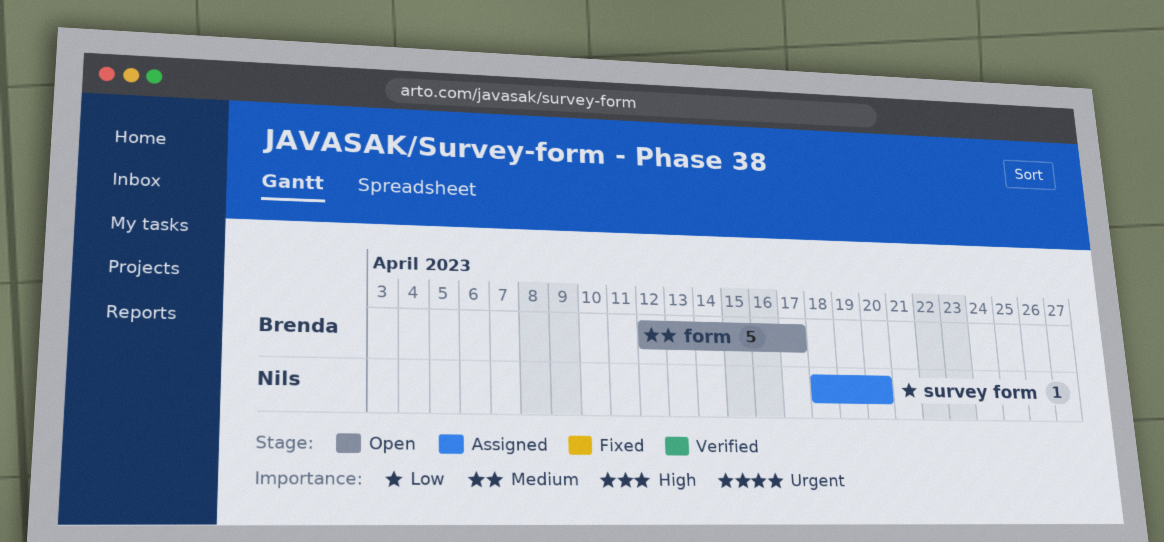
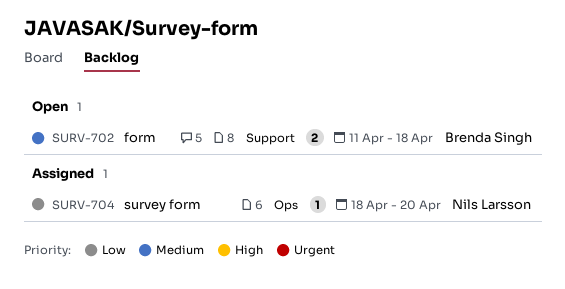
form, estimate: 5 -> 2
form, start: Apr 12 -> Apr 11
form, due: Apr 17 -> Apr 18

